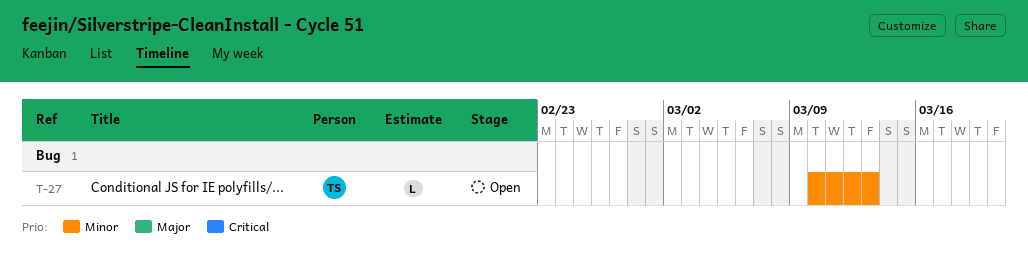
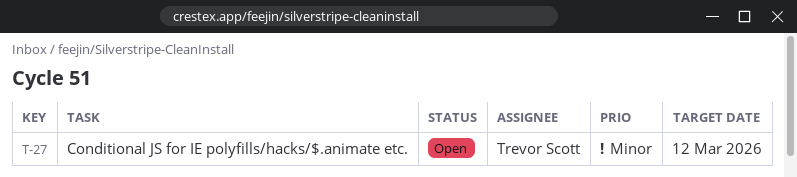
T-27, due: Mar 13 -> Mar 12

